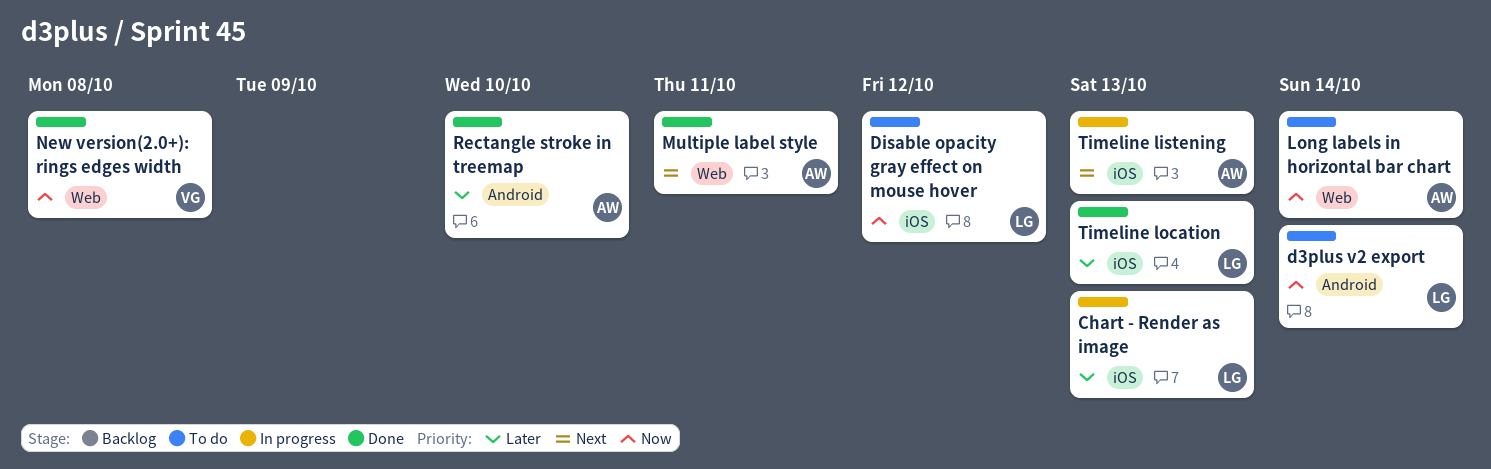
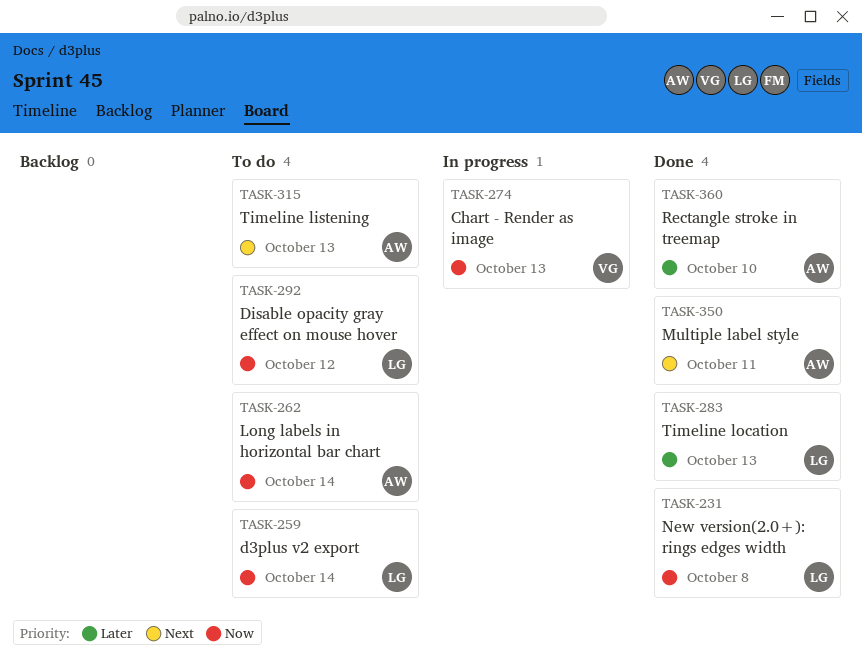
Chart - Render as image, owner: LG -> VG
Chart - Render as image, priority: Later -> Now
New version(2.0+): rings edges width, owner: VG -> LG
Timeline listening, status: In progress -> To do

